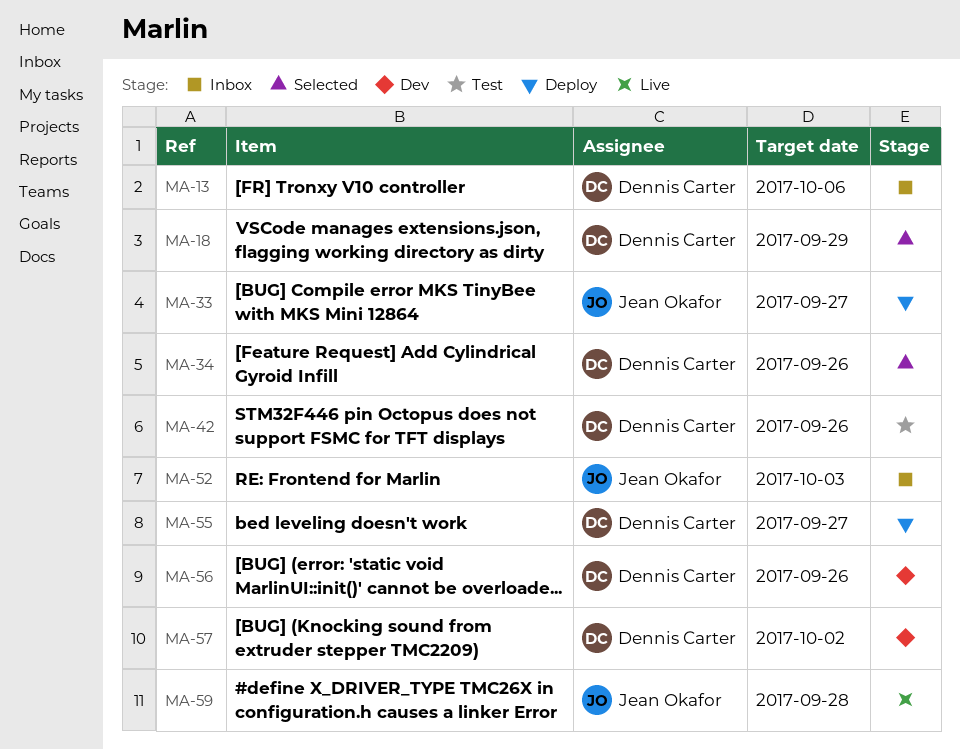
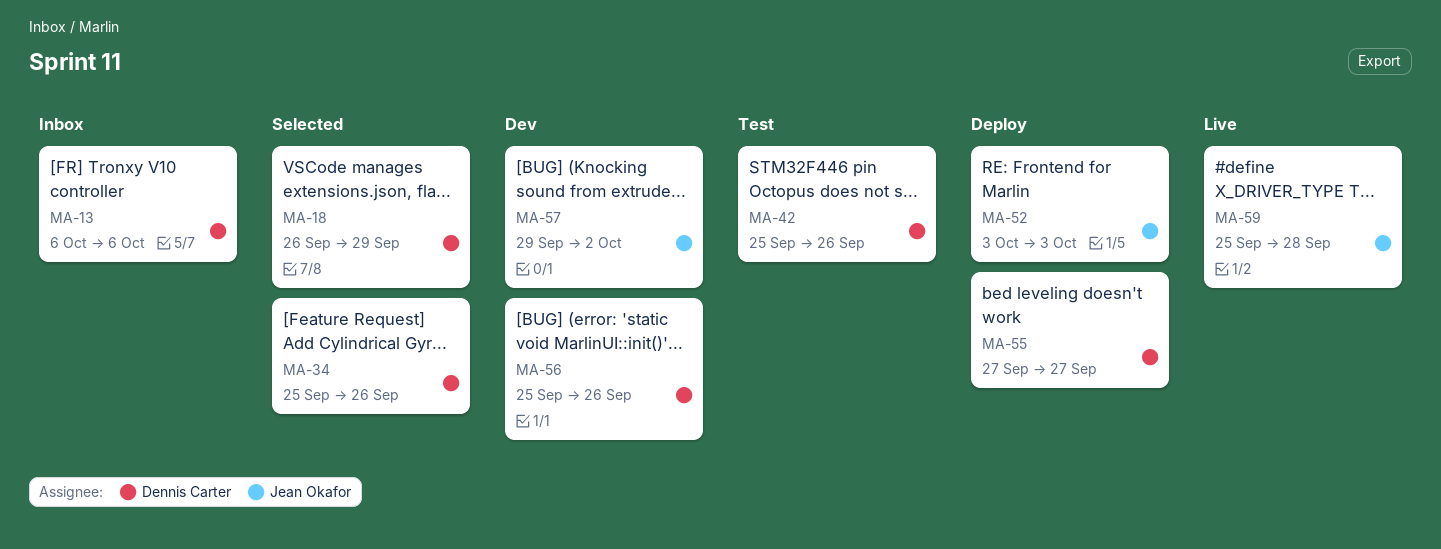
MA-33: present -> none
MA-52, status: Inbox -> Deploy
MA-57, owner: Dennis Carter -> Jean Okafor

